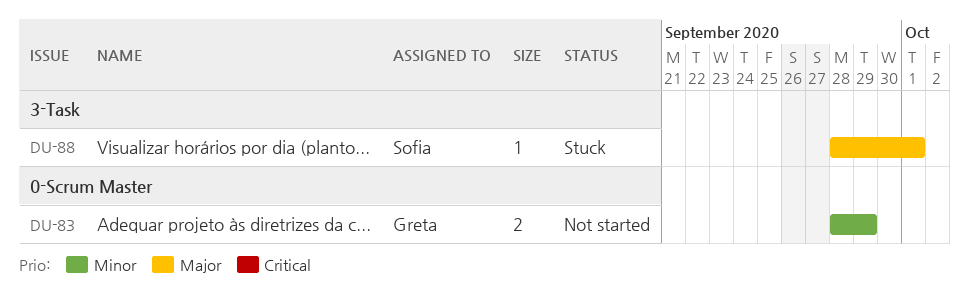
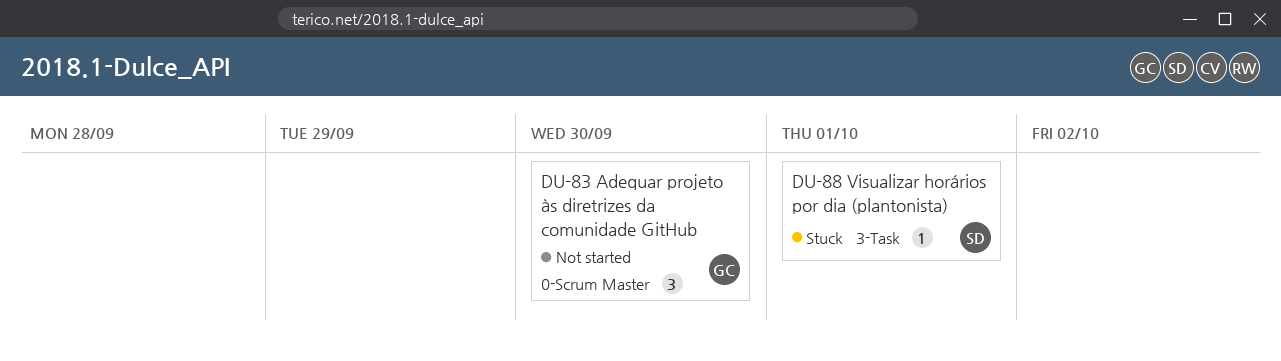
DU-83, estimate: 2 -> 3
DU-83, due: Sep 29 -> Sep 30

